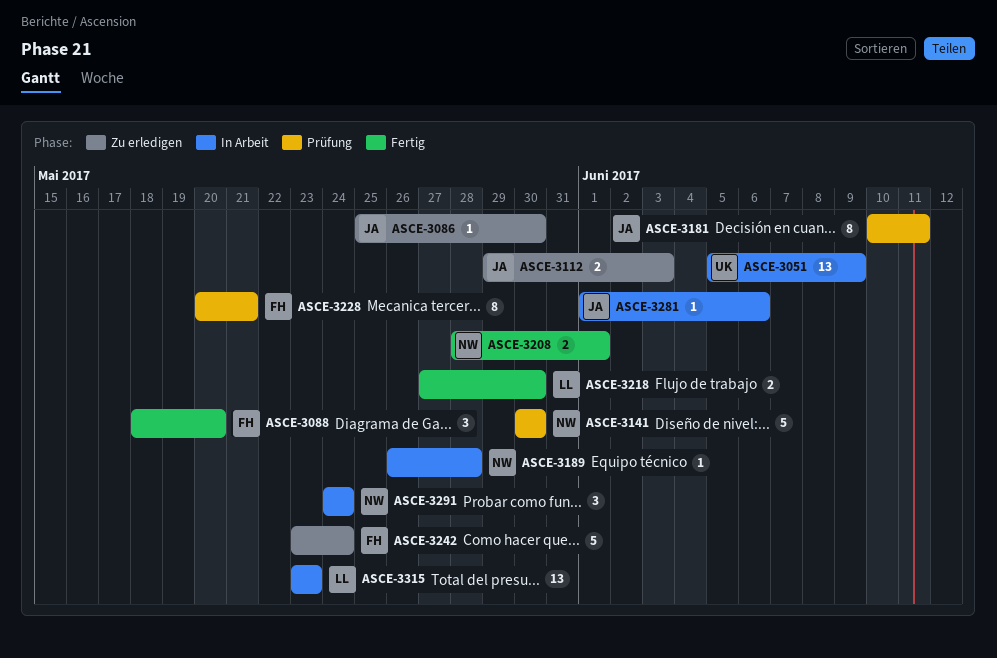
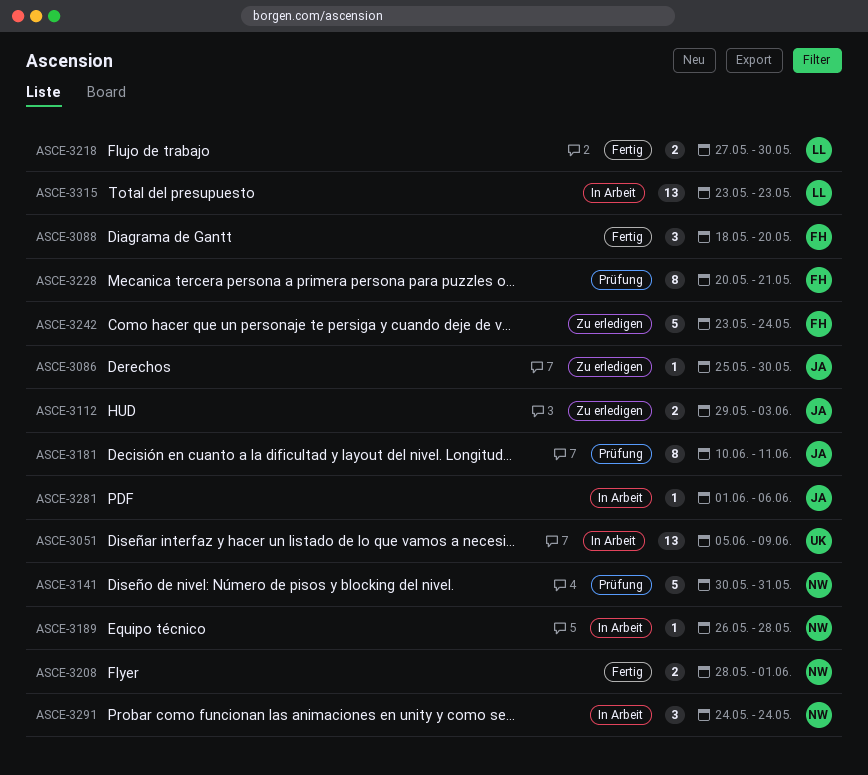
ASCE-3141, due: May 30 -> May 31

